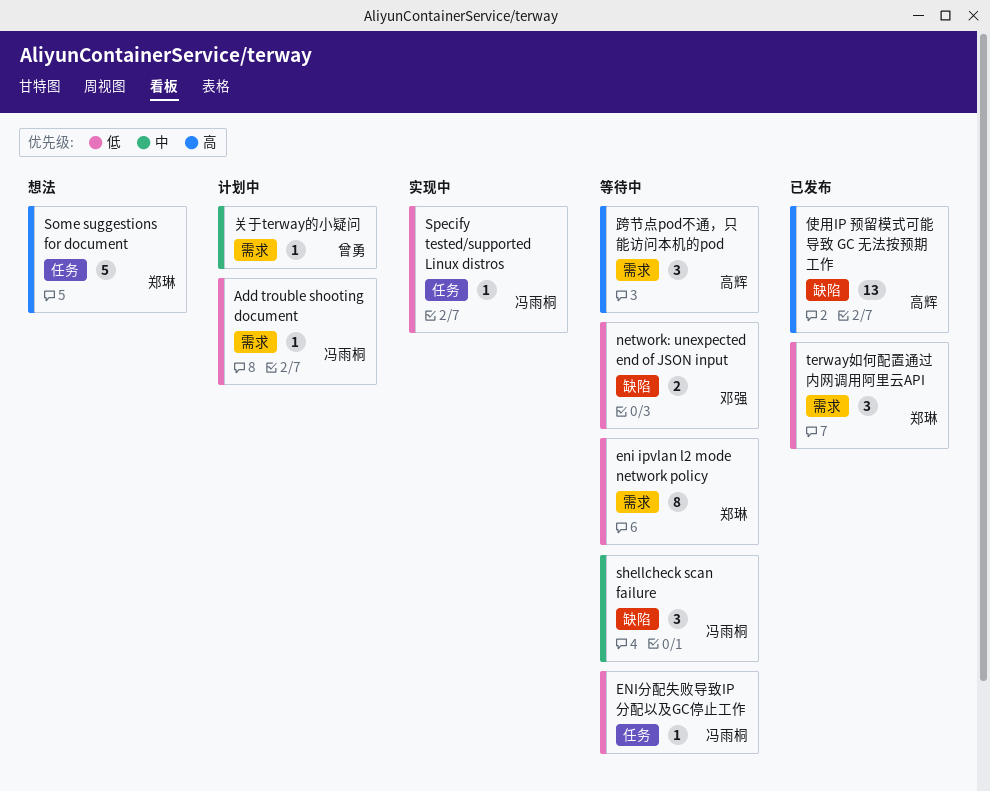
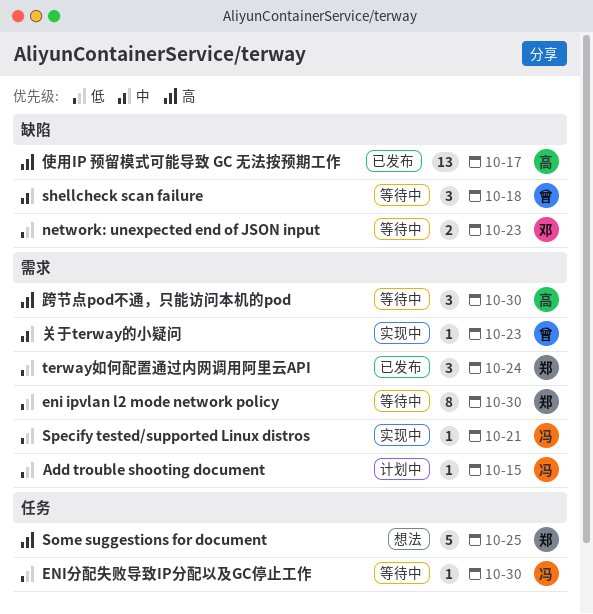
shellcheck scan failure, owner: 冯雨桐 -> 曾勇
Specify tested/supported Linux distros, label: 任务 -> 需求
关于terway的小疑问, status: 计划中 -> 实现中

